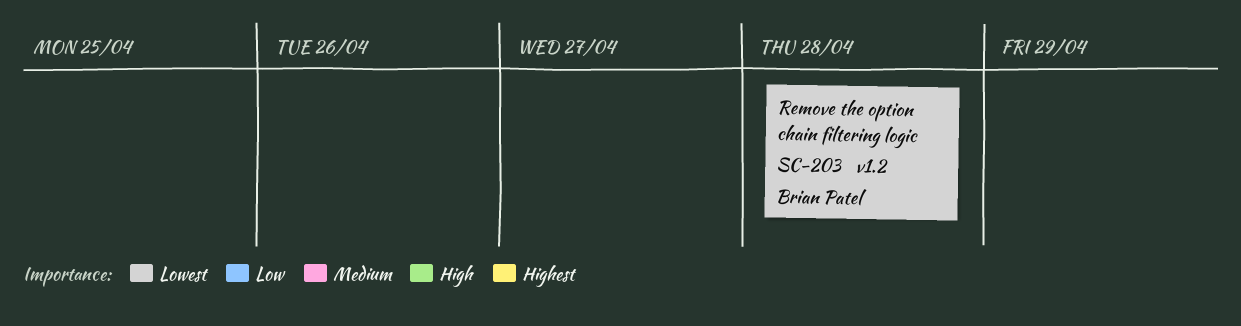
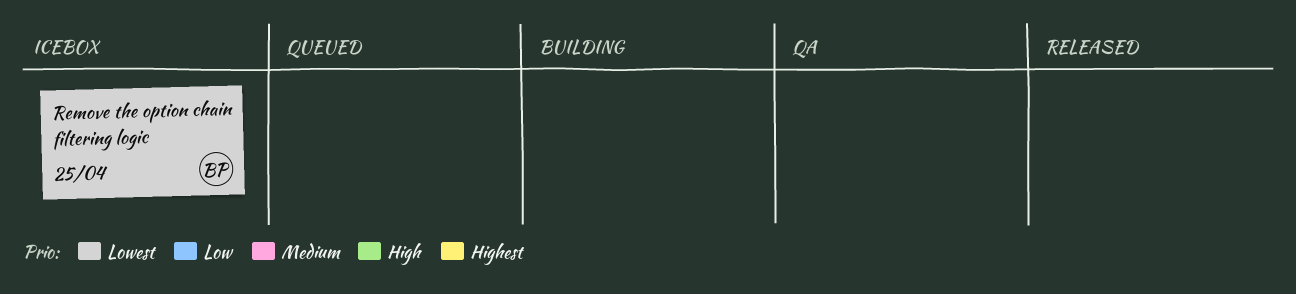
Remove the option chain filtering logic, due: Apr 28 -> Apr 25

